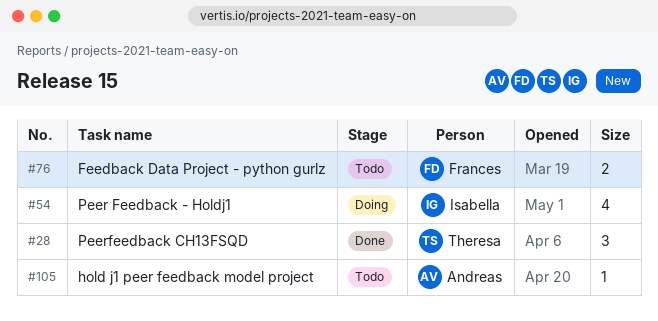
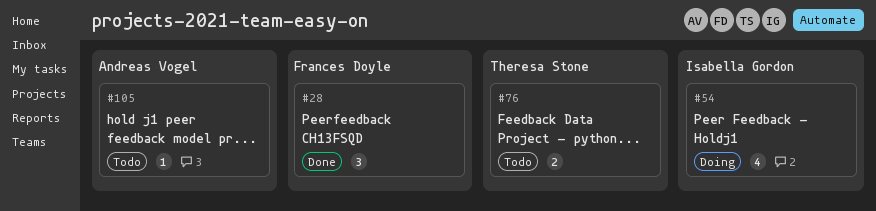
#28, owner: Theresa Stone -> Frances Doyle
#76, owner: Frances Doyle -> Theresa Stone

